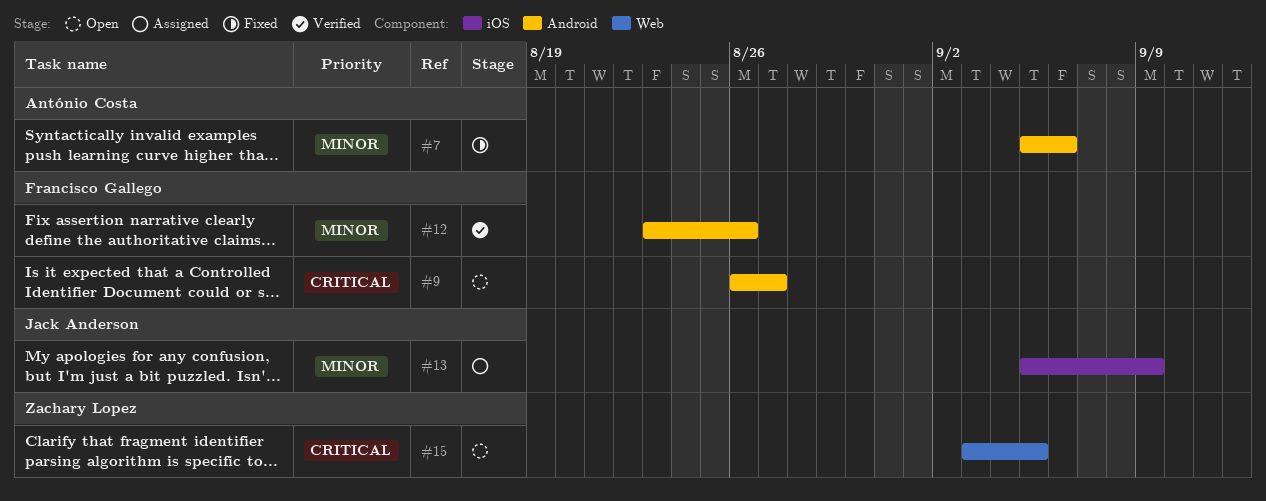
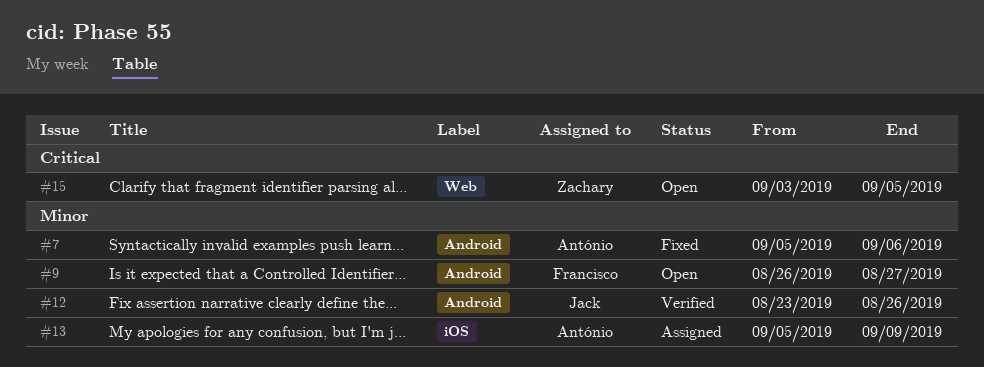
#9, priority: Critical -> Minor
#12, owner: Francisco Gallego -> Jack Anderson
#13, owner: Jack Anderson -> António Costa

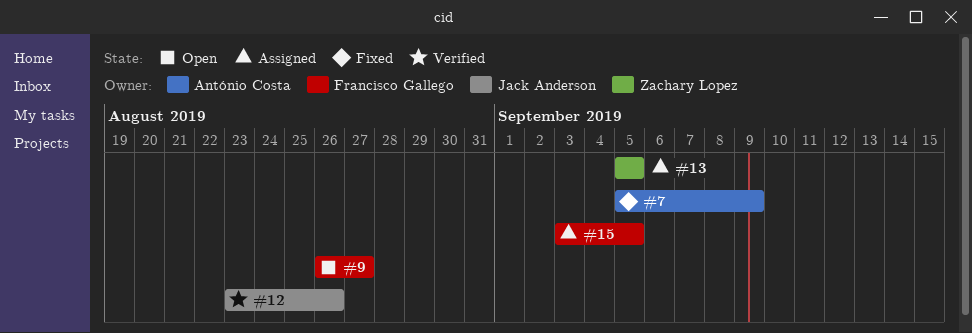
#7, due: Sep 6 -> Sep 9
#13, owner: António Costa -> Zachary Lopez
#13, due: Sep 9 -> Sep 5
#15, status: Open -> Assigned
#15, owner: Zachary Lopez -> Francisco Gallego

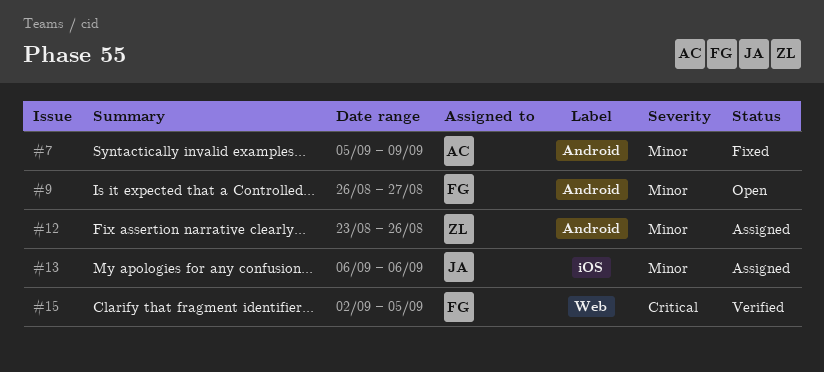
#12, status: Verified -> Assigned
#12, owner: Jack Anderson -> Zachary Lopez
#13, owner: Zachary Lopez -> Jack Anderson
#13, start: Sep 5 -> Sep 6
#13, due: Sep 5 -> Sep 6
#15, status: Assigned -> Verified
#15, start: Sep 3 -> Sep 2

